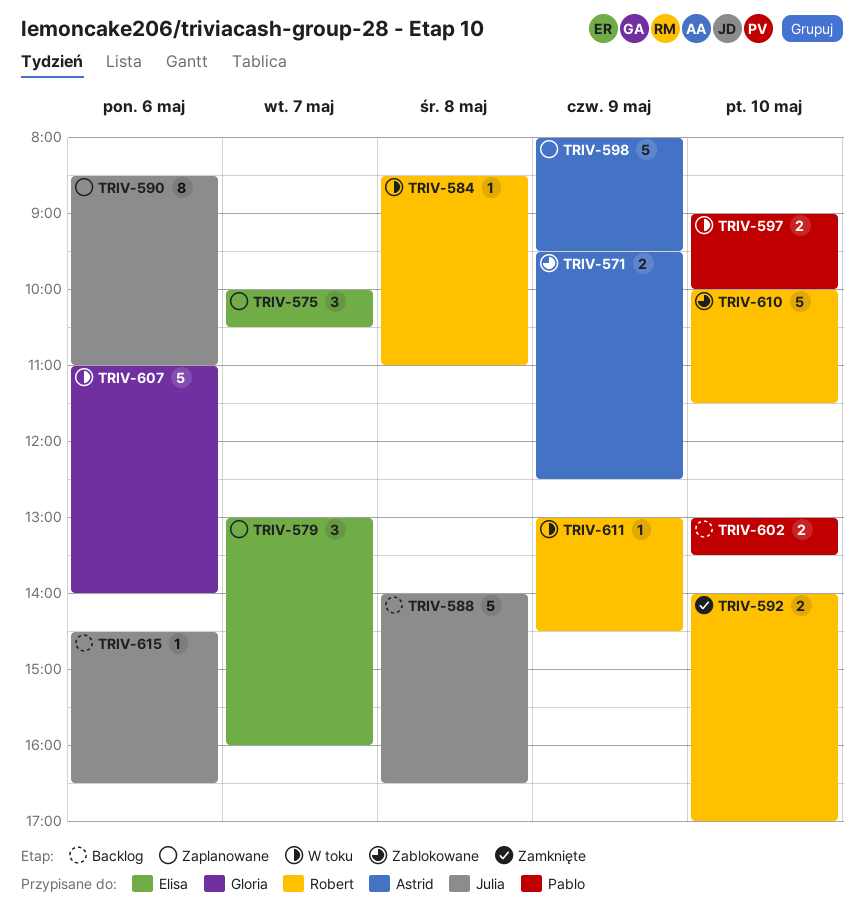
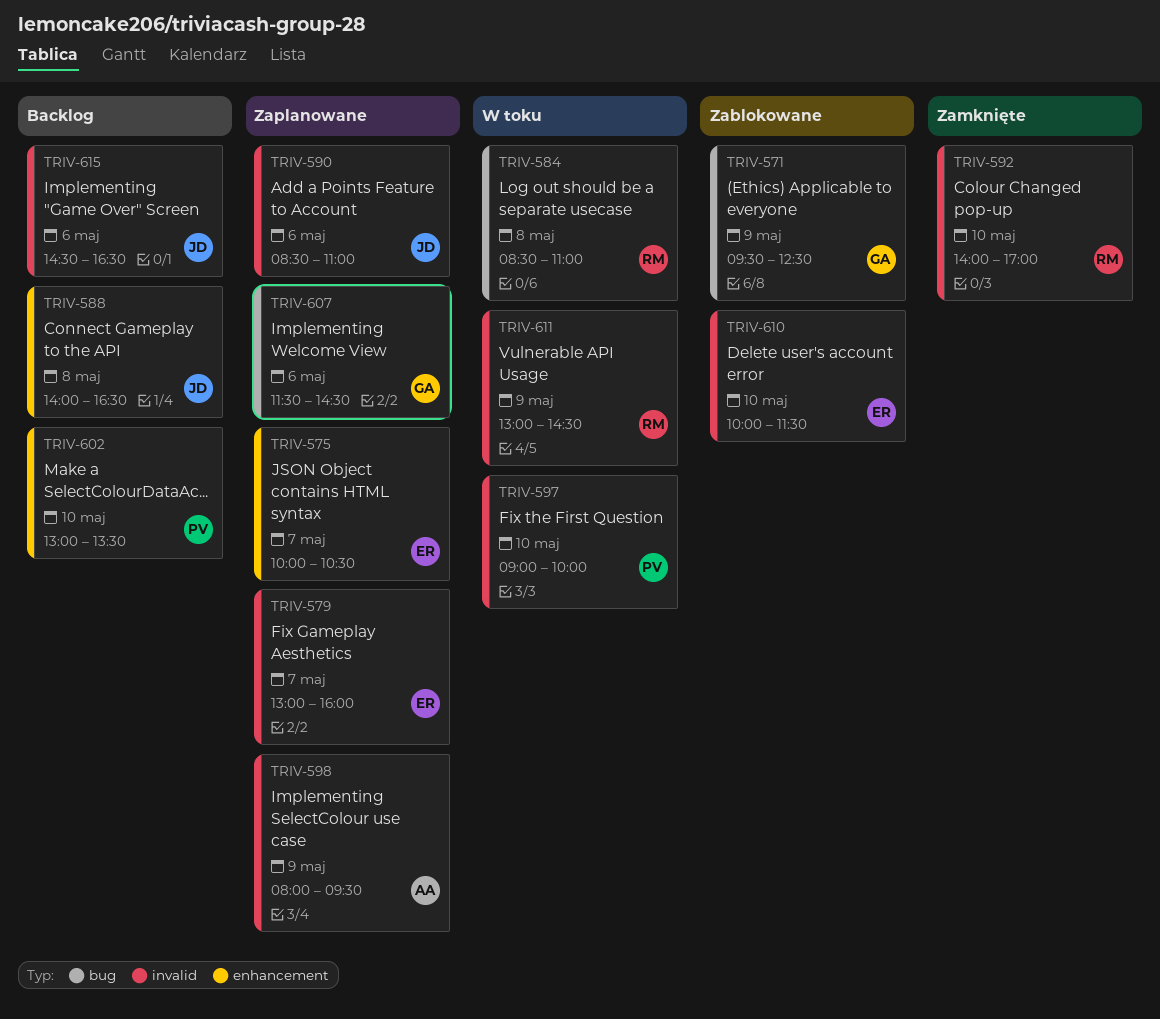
TRIV-571, owner: Astrid -> Gloria
TRIV-607, status: W toku -> Zaplanowane
TRIV-607, begins: 11:00 -> 11:30
TRIV-607, ends: 14:00 -> 14:30
TRIV-610, owner: Robert -> Elisa

